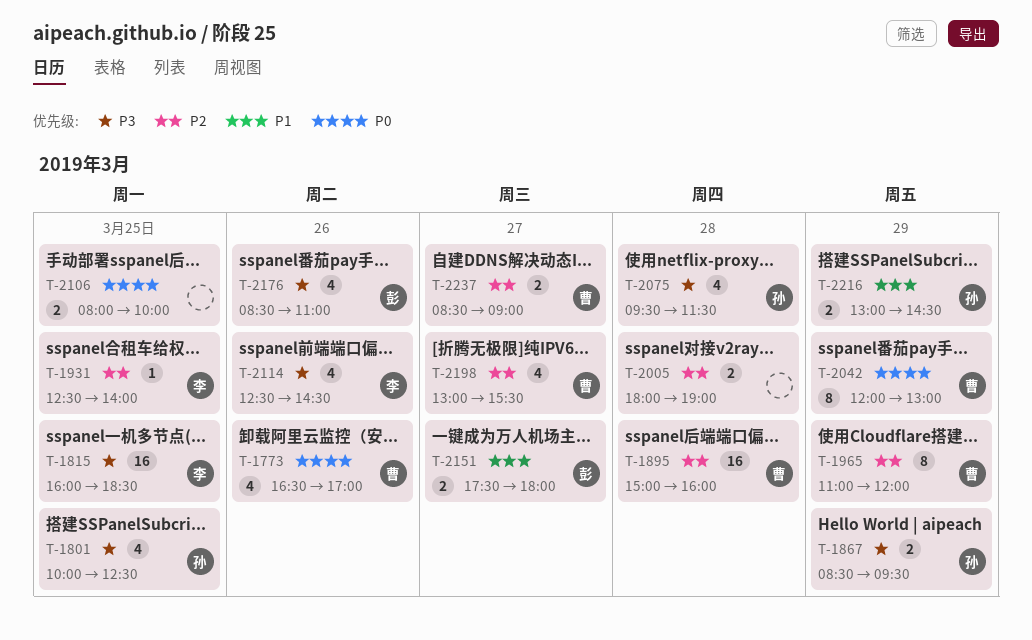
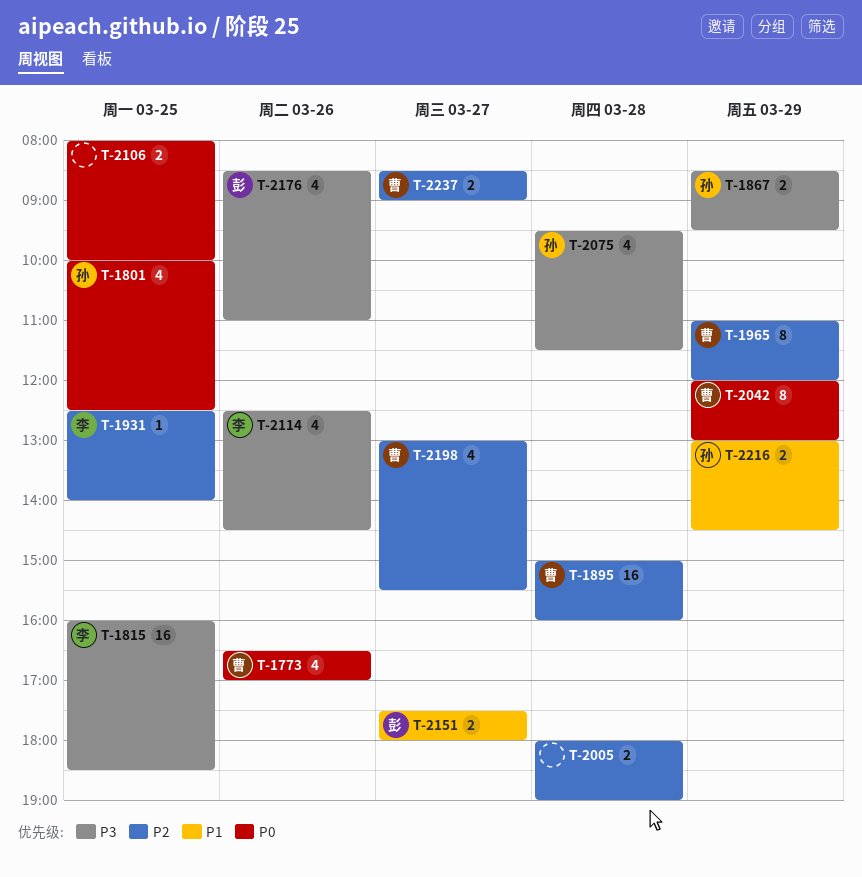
T-1801, priority: P3 -> P0

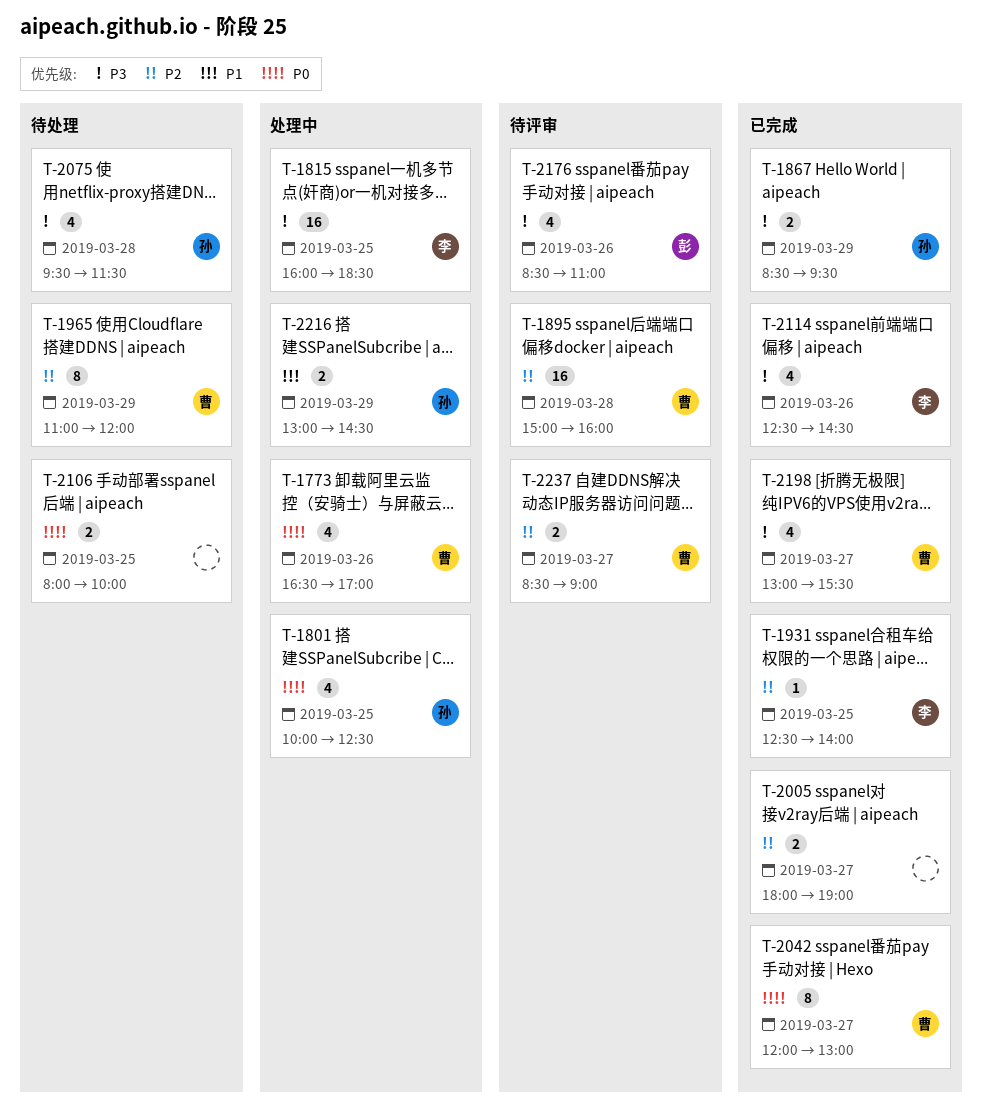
T-2005, day: Mar 28 -> Mar 27
T-2042, day: Mar 29 -> Mar 27
T-2151: present -> none
T-2198, priority: P2 -> P3

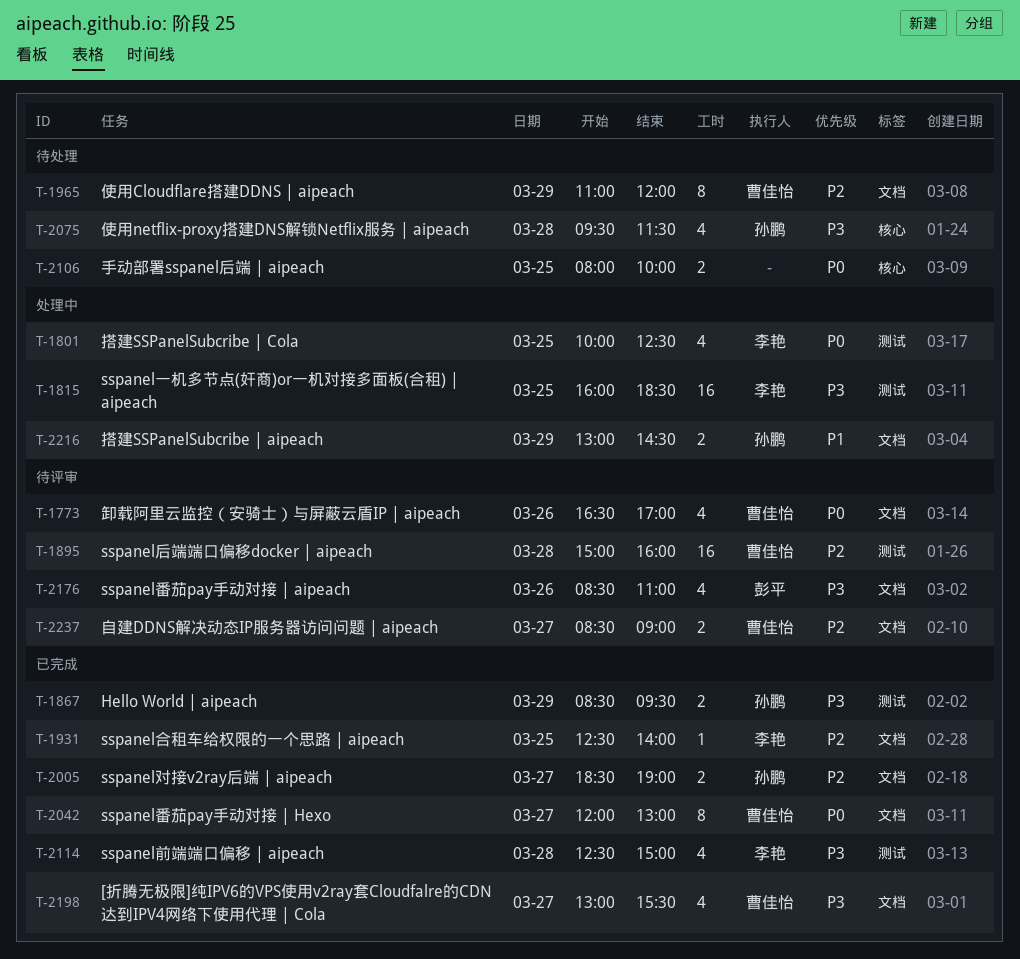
T-1773, status: 处理中 -> 待评审
T-1801, owner: 孙鹏 -> 李艳
T-2005, owner: none -> 孙鹏
T-2005, begins: 18:00 -> 18:30
T-2114, day: Mar 26 -> Mar 28
T-2114, ends: 14:30 -> 15:00

